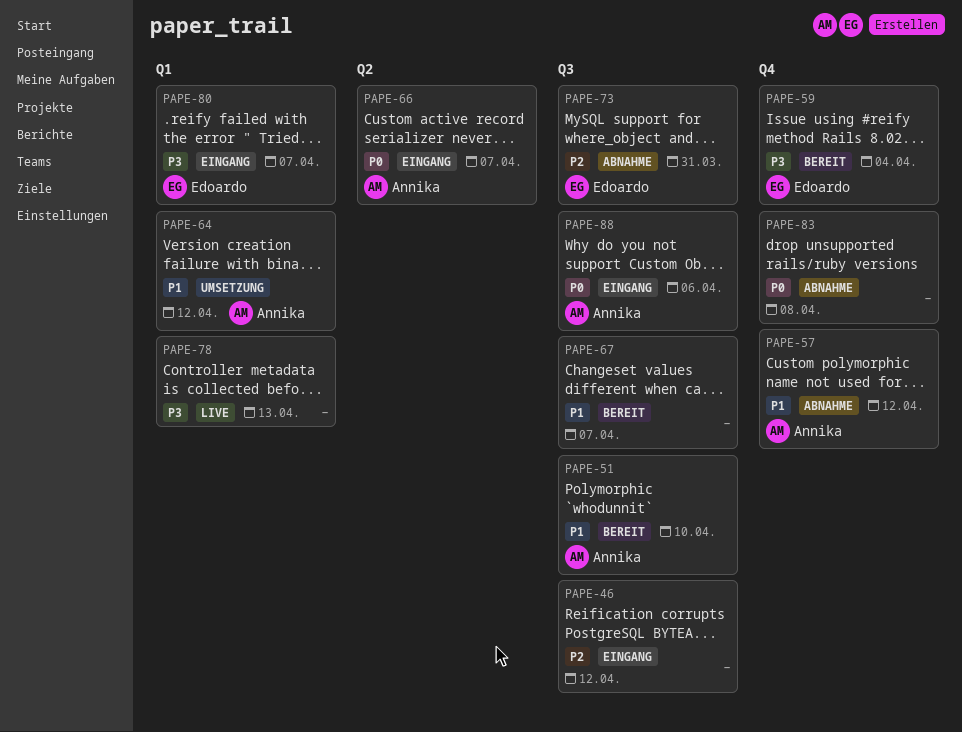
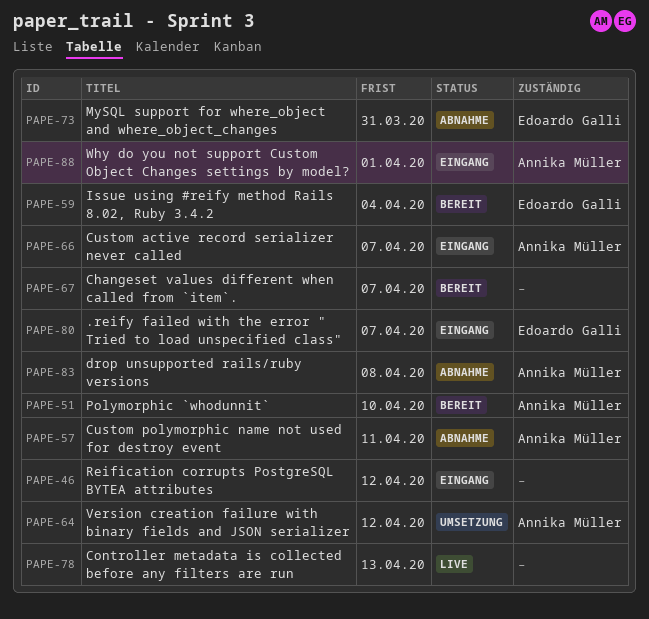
PAPE-57, due: Apr 12 -> Apr 11
PAPE-83, owner: none -> Annika Müller
PAPE-88, due: Apr 6 -> Apr 1

